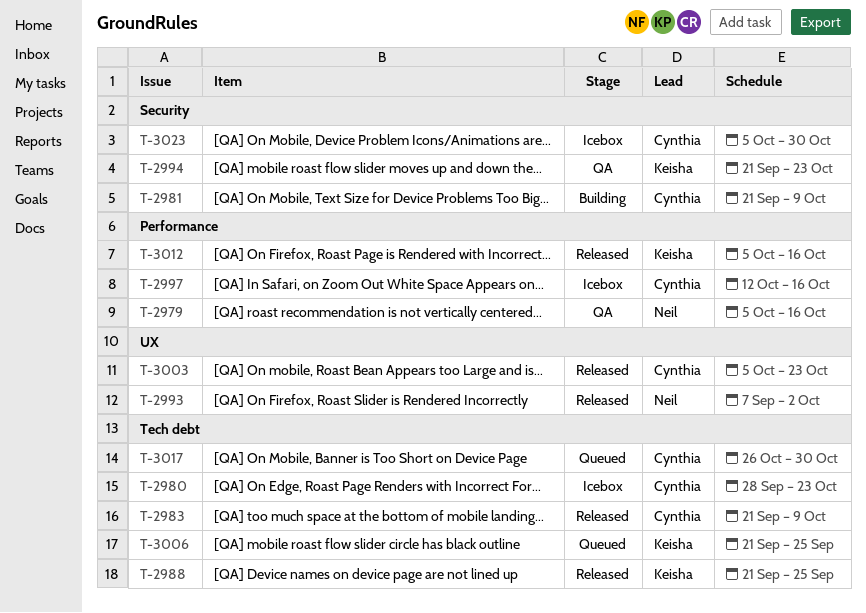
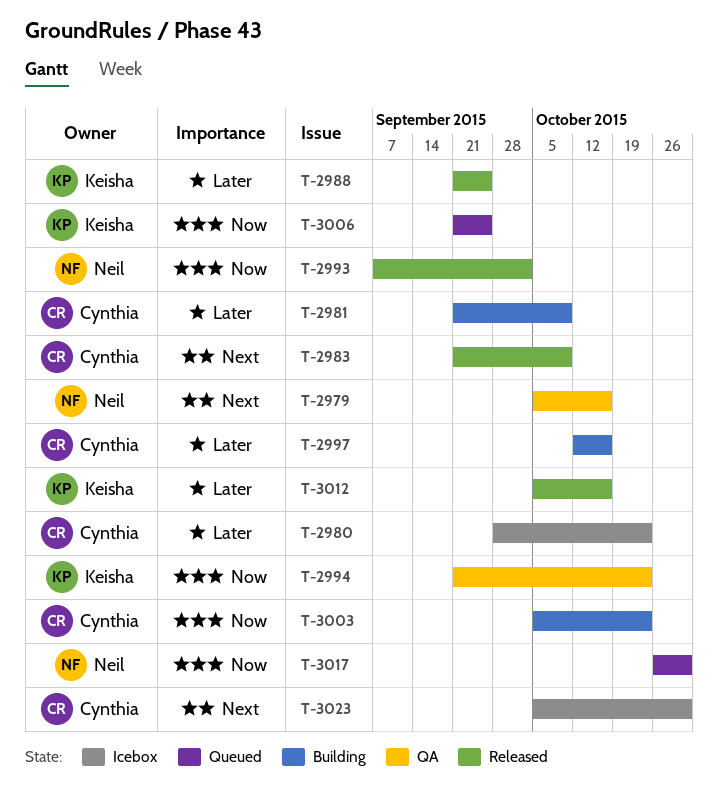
T-2997, status: Icebox -> Building
T-3003, status: Released -> Building
T-3017, owner: Cynthia -> Neil

